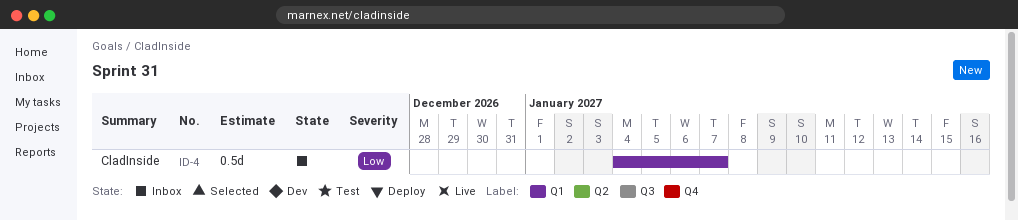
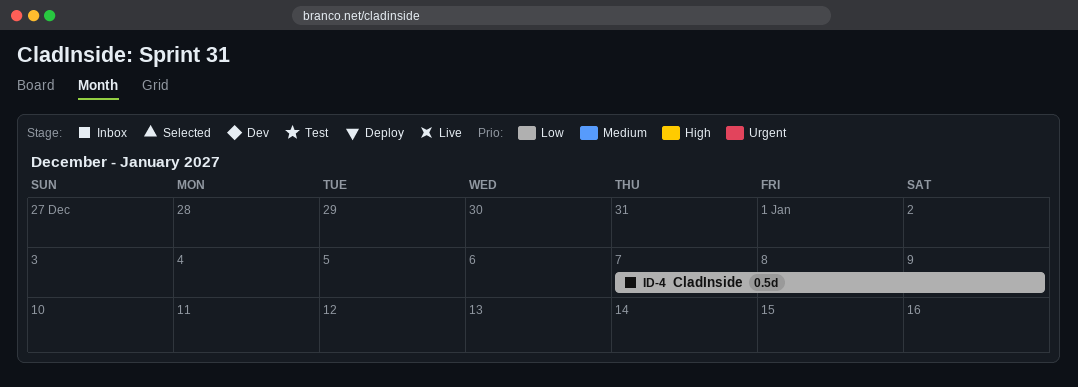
ID-4, start: Jan 4 -> Jan 7
ID-4, due: Jan 7 -> Jan 9

